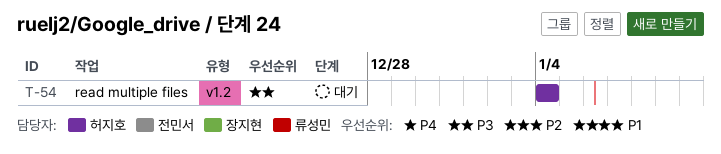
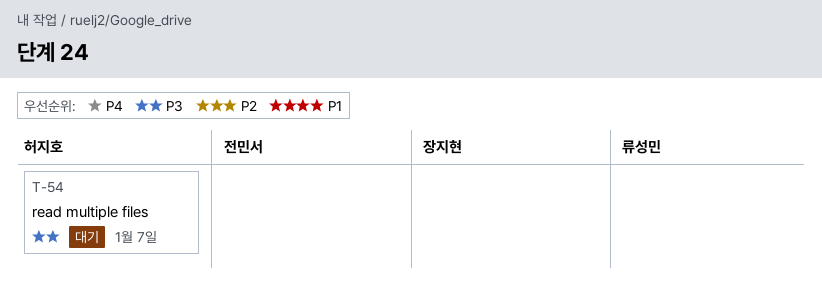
T-54, due: Jan 4 -> Jan 7

